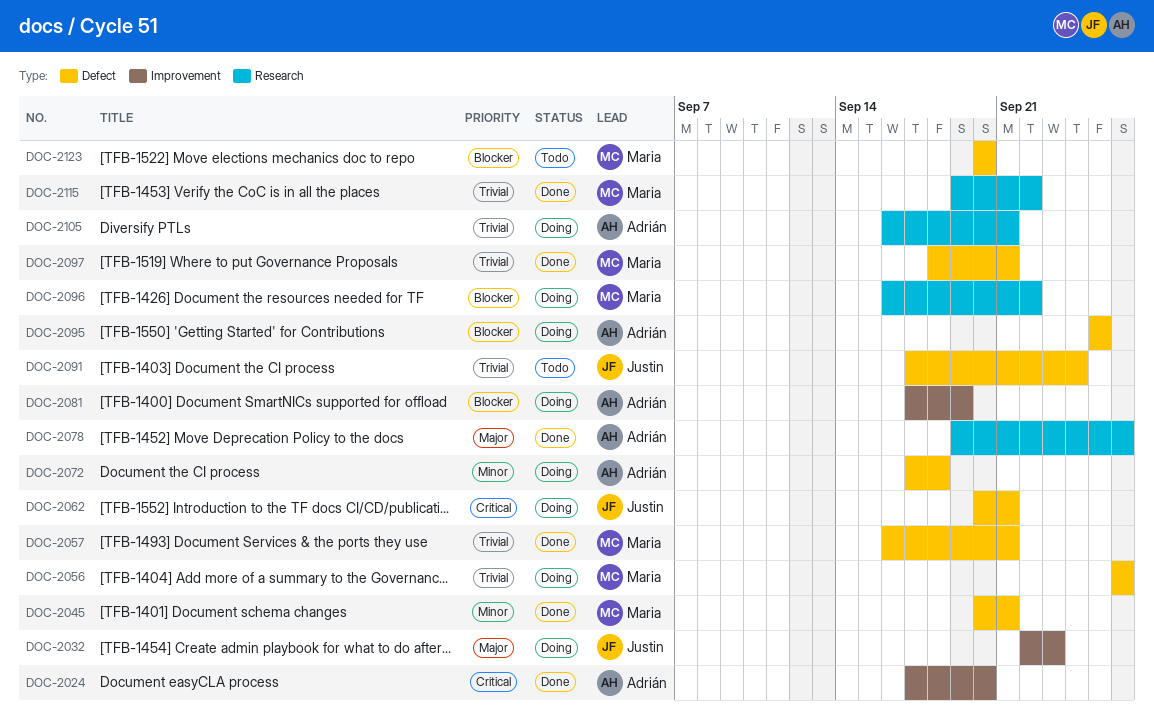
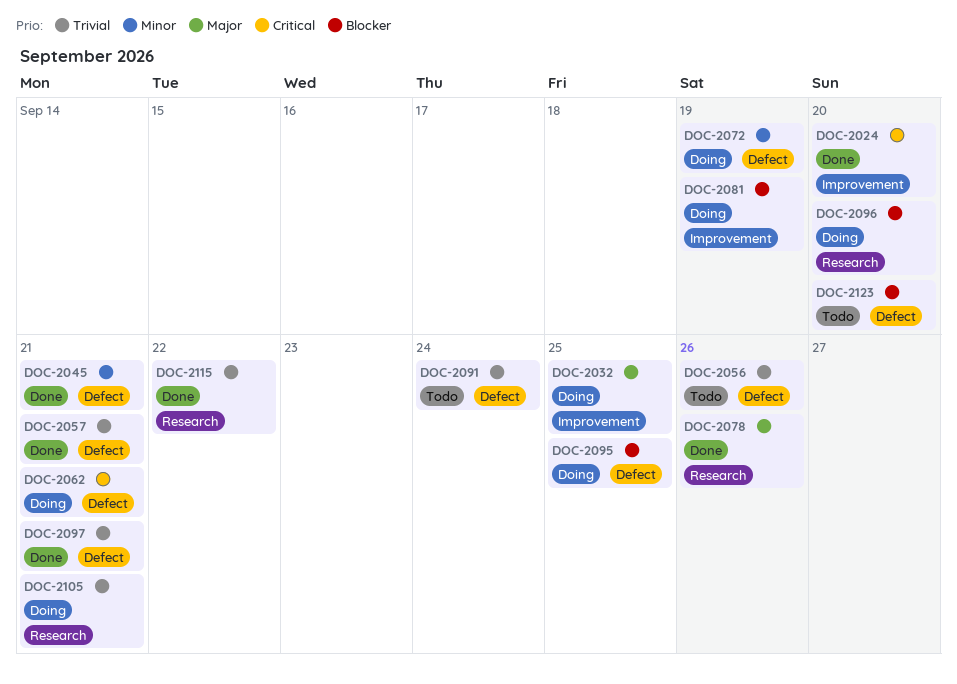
DOC-2032, due: Sep 23 -> Sep 25
DOC-2056, status: Doing -> Todo
DOC-2072, due: Sep 18 -> Sep 19
DOC-2096, due: Sep 22 -> Sep 20

